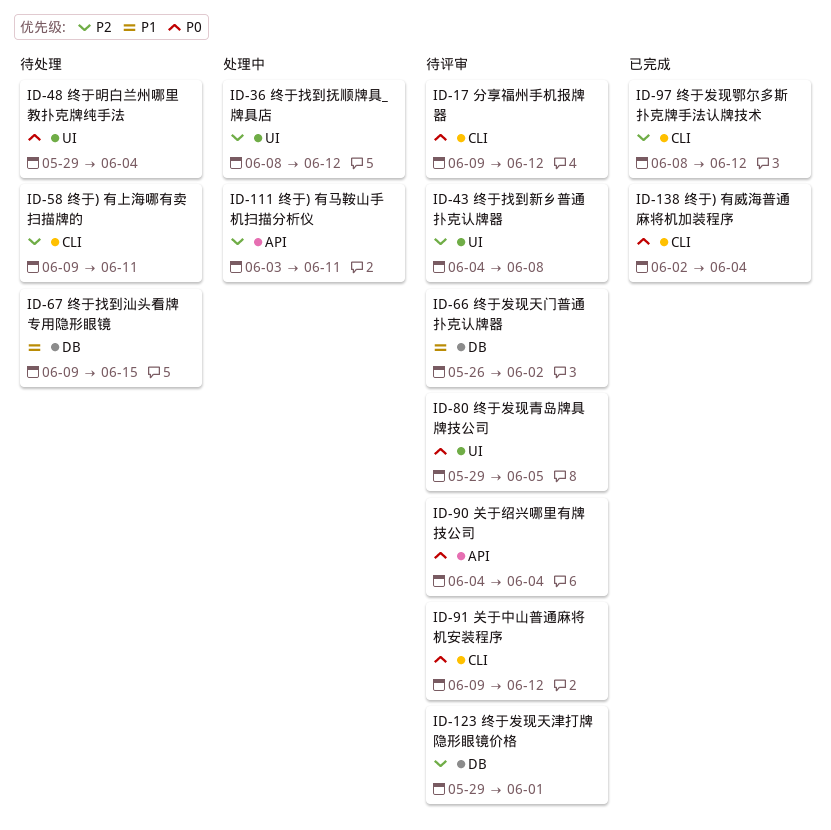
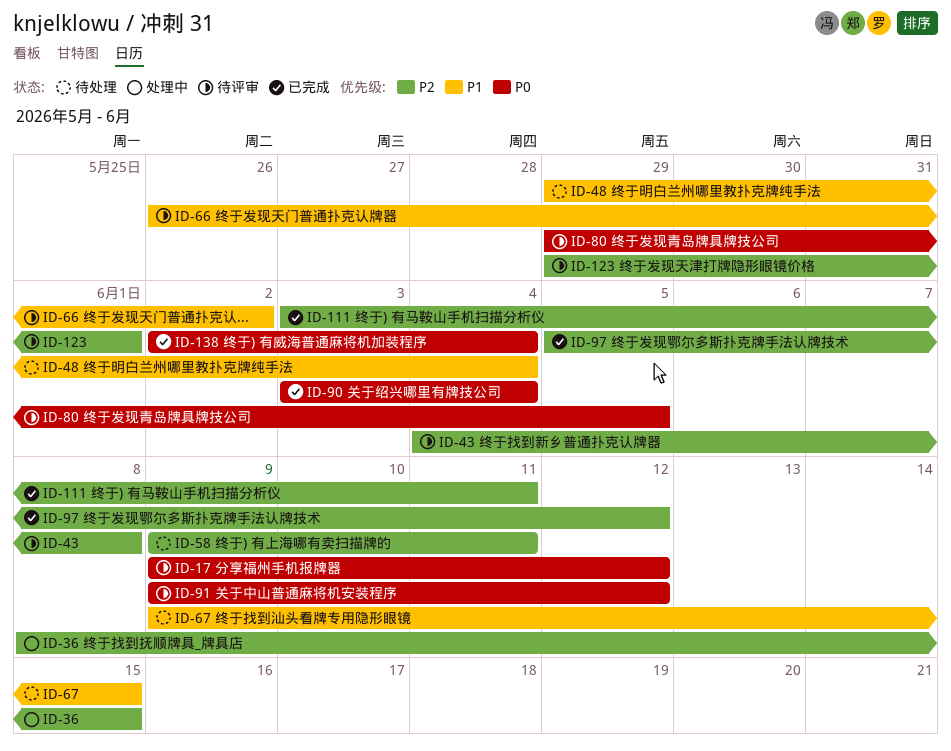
ID-36, due: Jun 12 -> Jun 15
ID-48, priority: P0 -> P1
ID-90, status: 待评审 -> 已完成
ID-90, start: Jun 4 -> Jun 3
ID-97, start: Jun 8 -> Jun 5
ID-111, status: 处理中 -> 已完成

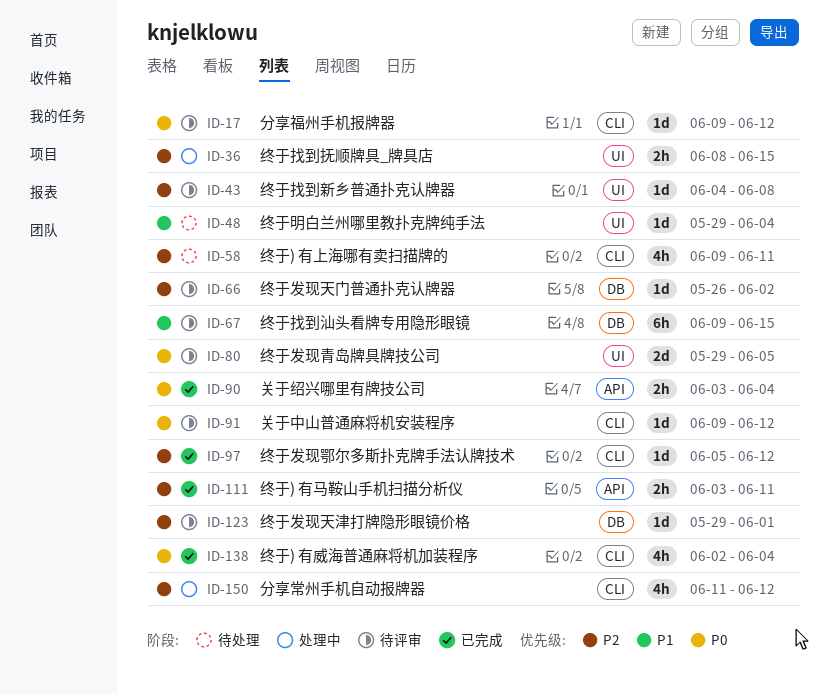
ID-66, priority: P1 -> P2
ID-67, status: 待处理 -> 待评审
ID-150: none -> present

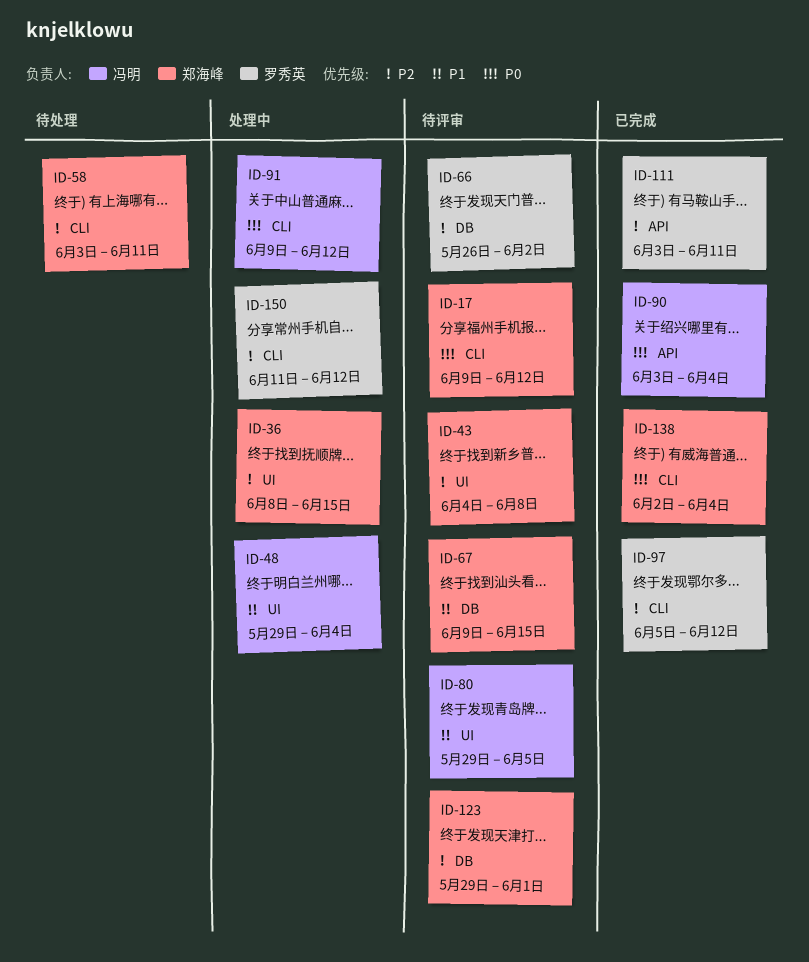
ID-48, status: 待处理 -> 处理中
ID-58, start: Jun 9 -> Jun 3
ID-80, priority: P0 -> P1
ID-91, status: 待评审 -> 处理中

